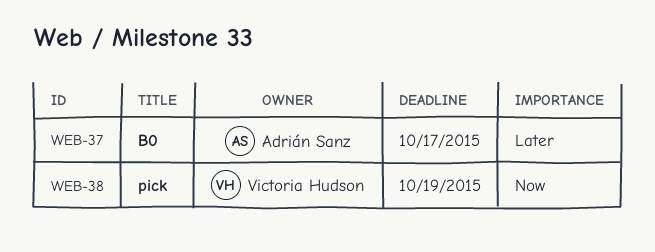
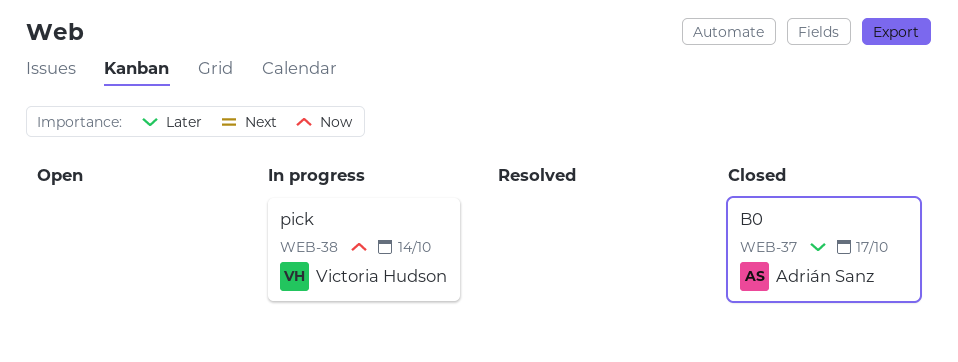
WEB-38, due: Oct 19 -> Oct 14

